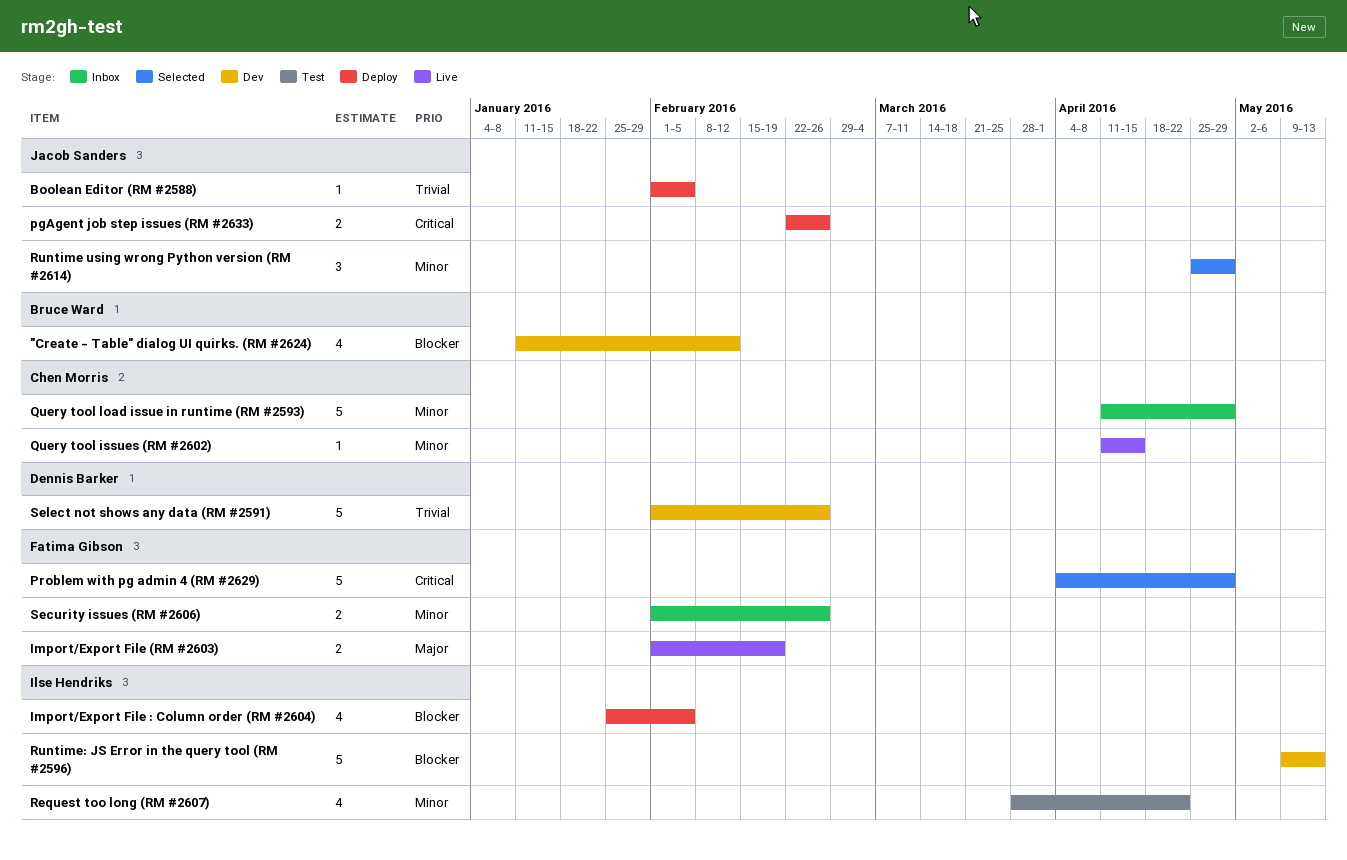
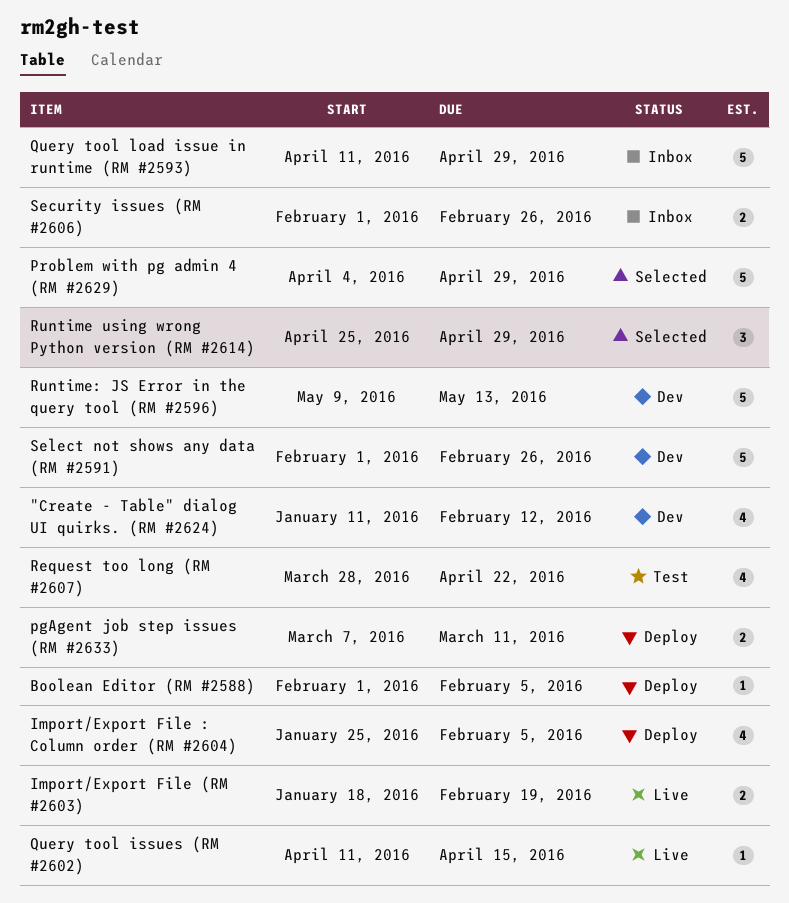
Import/Export File (RM #2603), start: Feb 1 -> Jan 18
pgAgent job step issues (RM #2633), start: Feb 22 -> Mar 7
pgAgent job step issues (RM #2633), due: Feb 26 -> Mar 11

